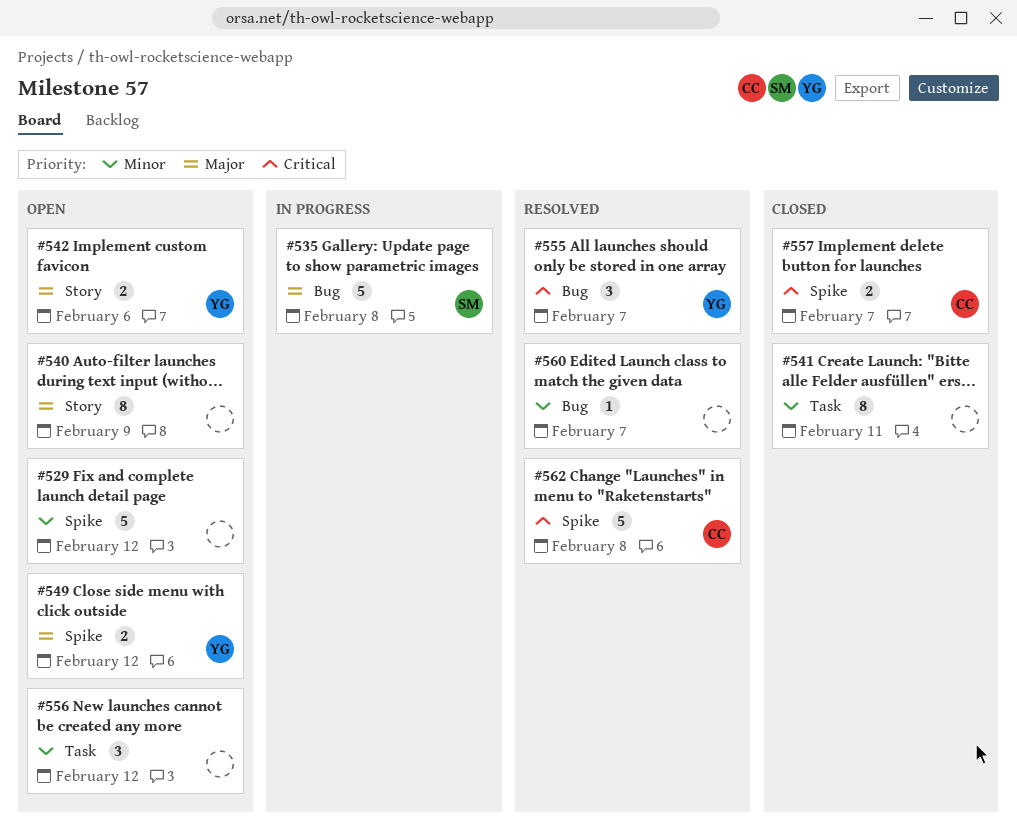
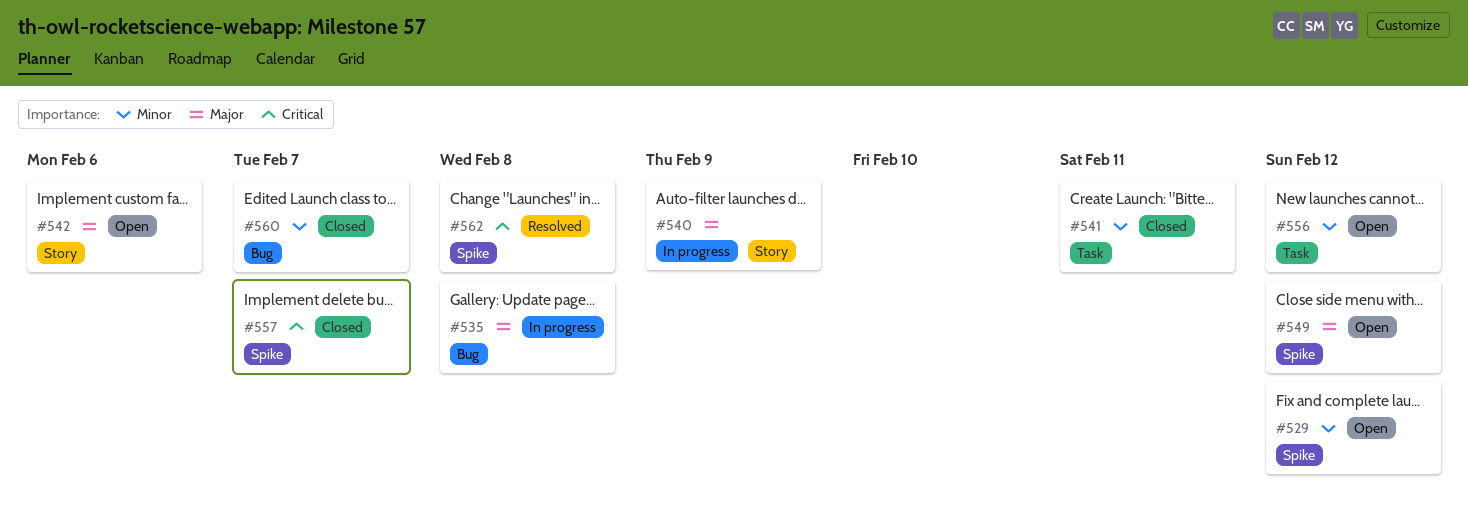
#540, status: Open -> In progress
#555: present -> none
#560, status: Resolved -> Closed

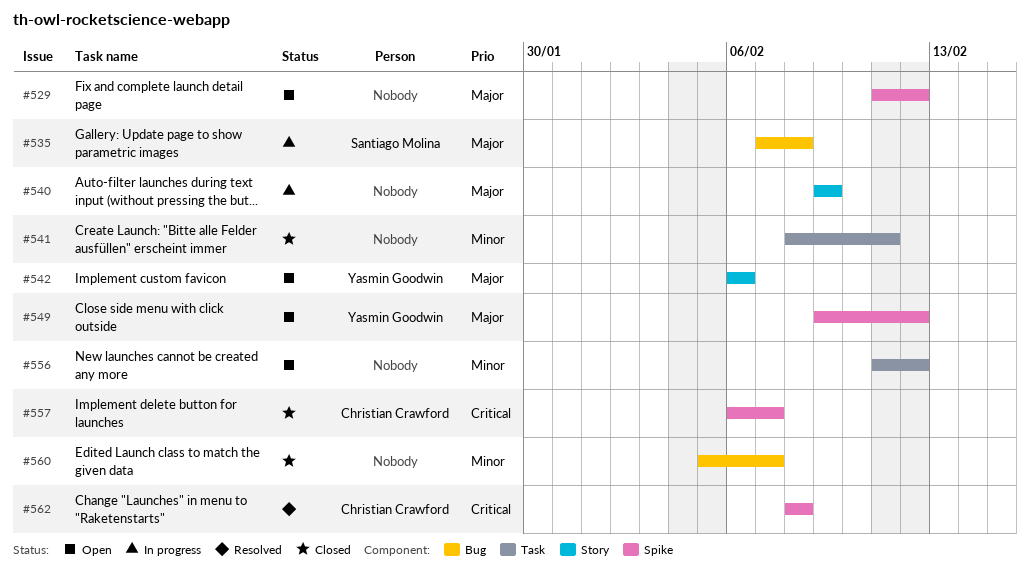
#529, priority: Minor -> Major

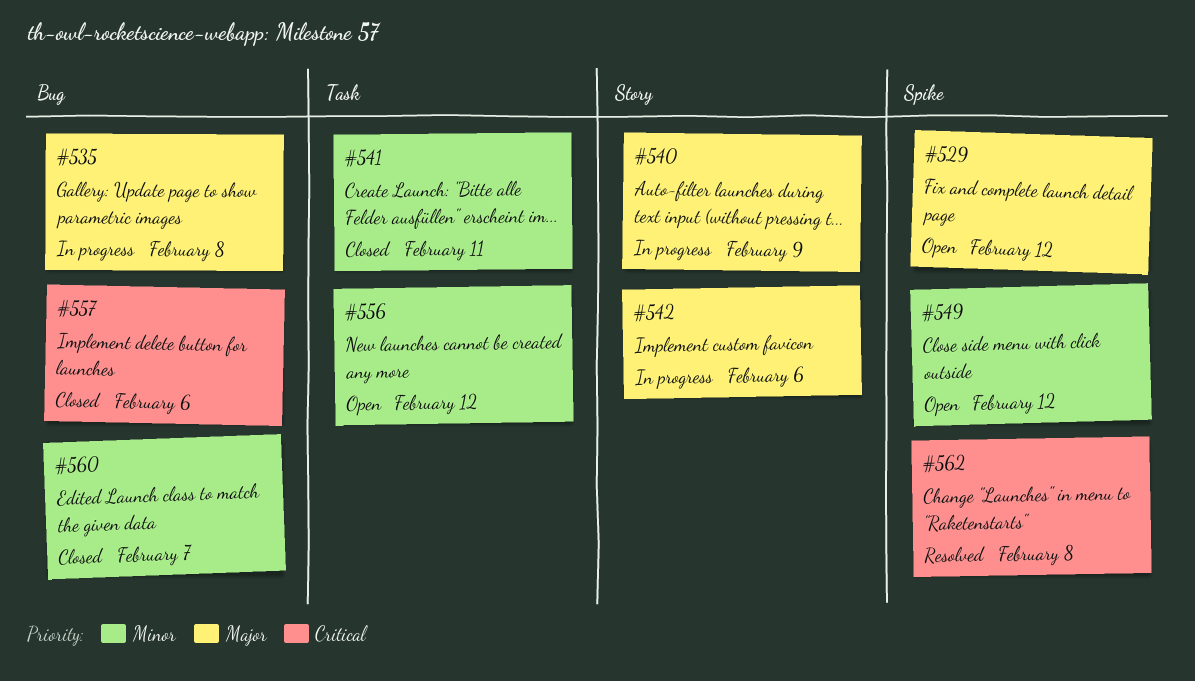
#542, status: Open -> In progress
#549, priority: Major -> Minor
#557, label: Spike -> Bug
#557, due: Feb 7 -> Feb 6

